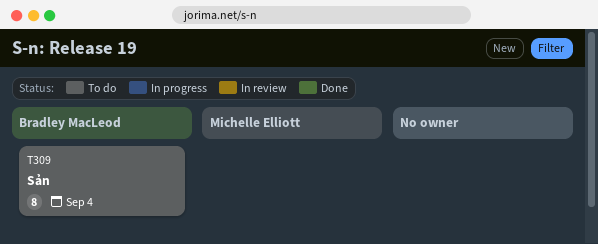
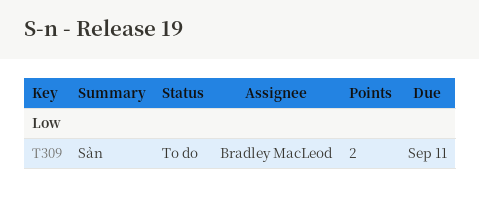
T309, estimate: 8 -> 2
T309, due: Sep 4 -> Sep 11

